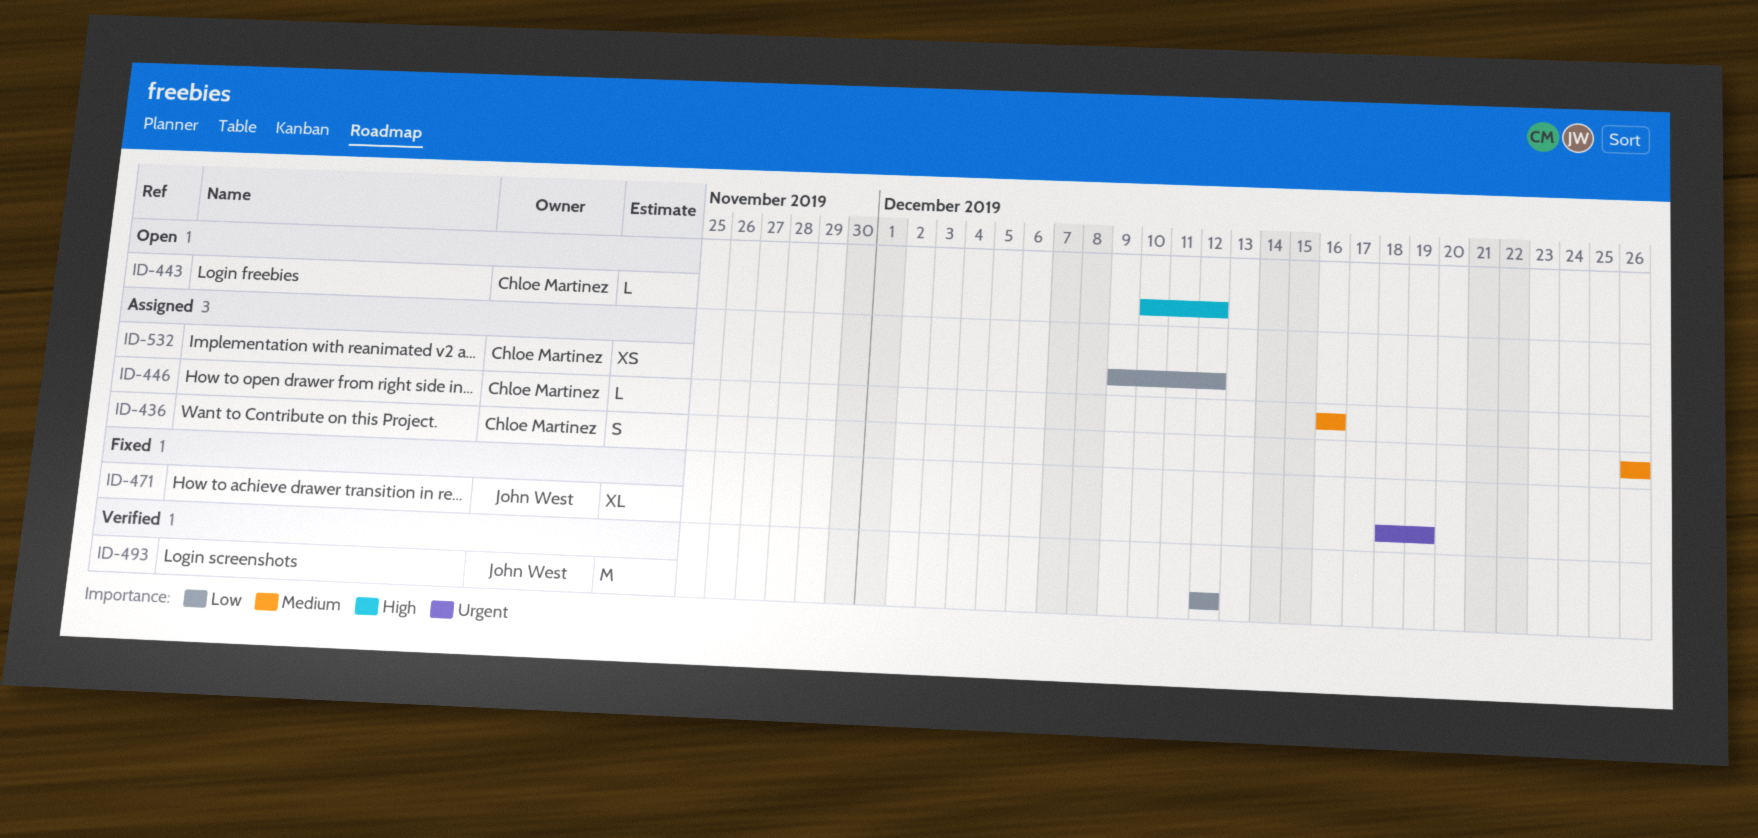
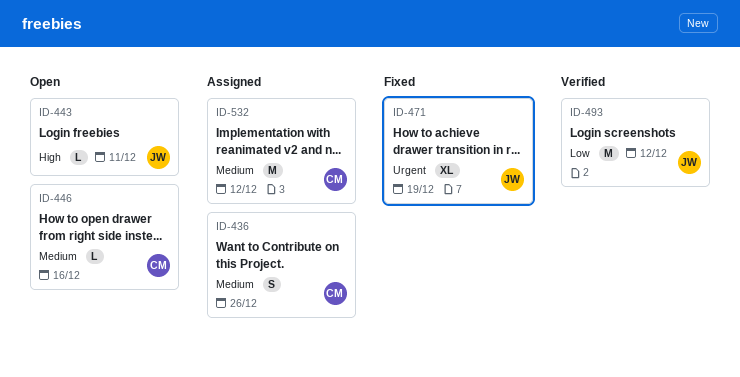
ID-443, owner: Chloe Martinez -> John West
ID-443, due: Dec 12 -> Dec 11
ID-446, status: Assigned -> Open
ID-532, priority: Low -> Medium
ID-532, estimate: XS -> M

